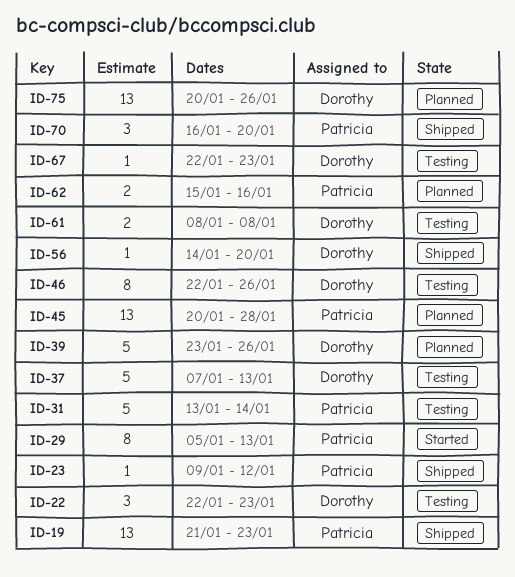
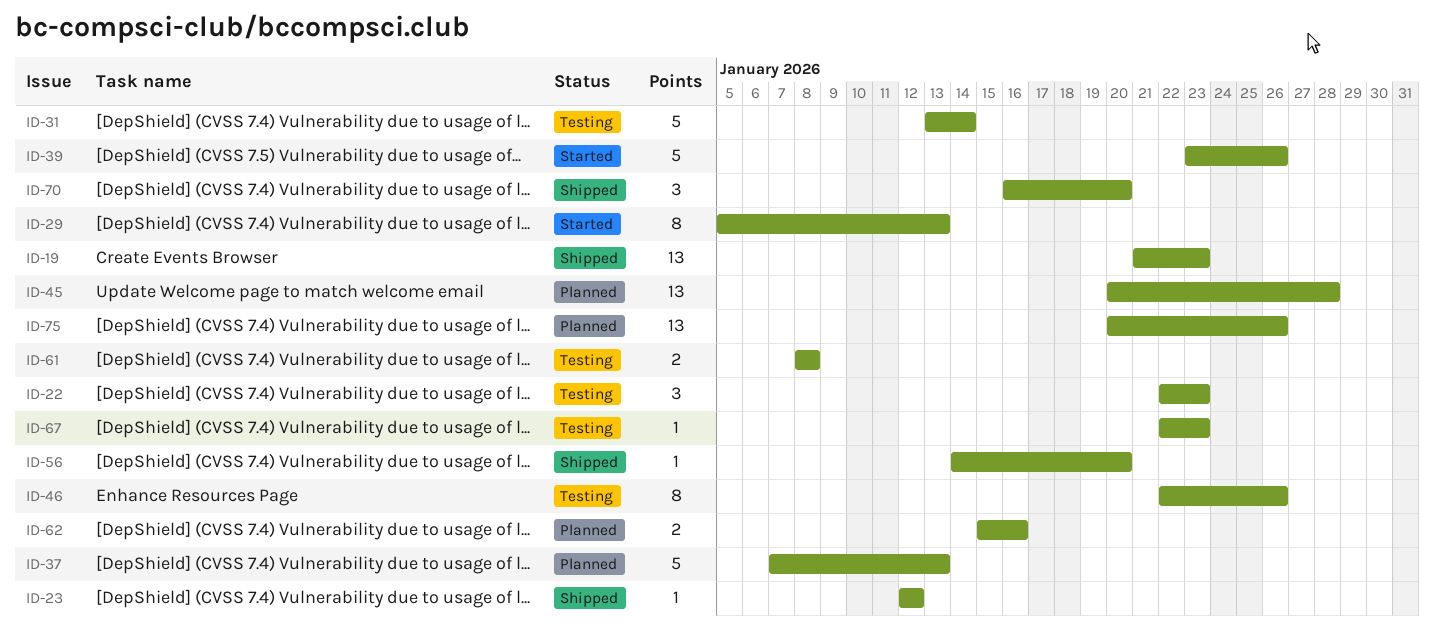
ID-23, start: Jan 9 -> Jan 12
ID-37, status: Testing -> Planned
ID-39, status: Planned -> Started

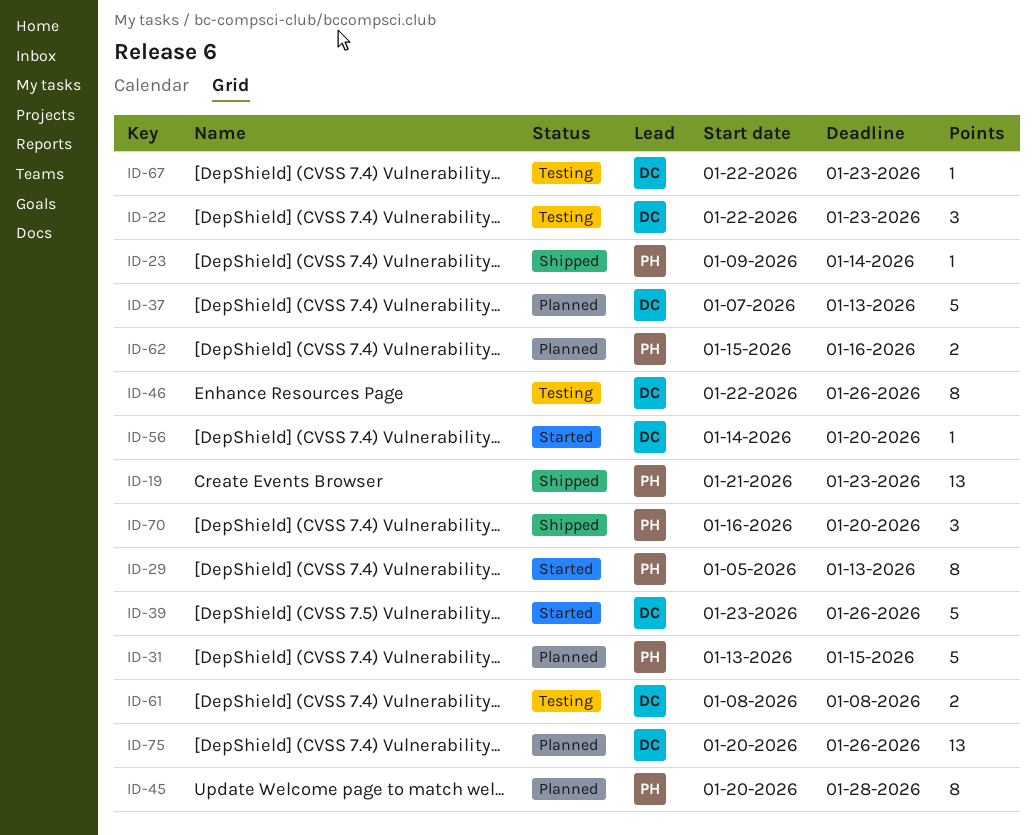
ID-23, start: Jan 12 -> Jan 9
ID-23, due: Jan 12 -> Jan 14
ID-31, status: Testing -> Planned
ID-31, due: Jan 14 -> Jan 15
ID-45, estimate: 13 -> 8
ID-56, status: Shipped -> Started

